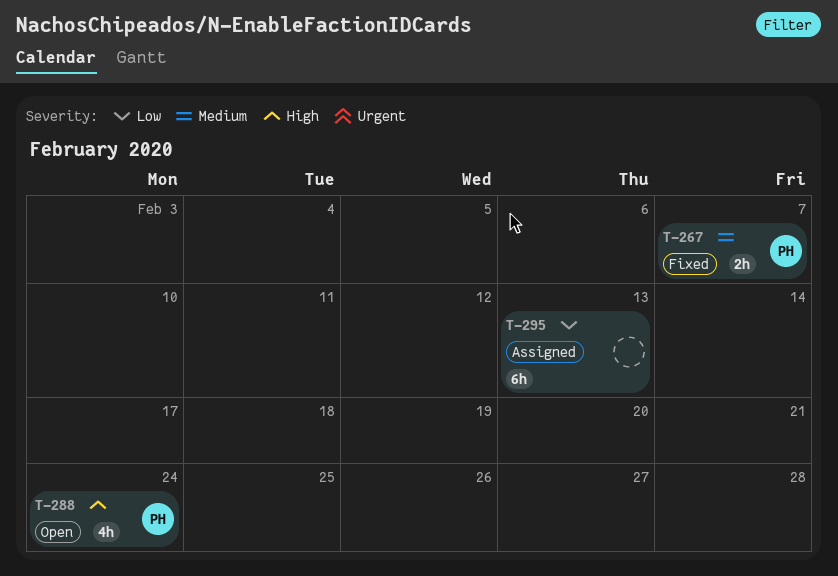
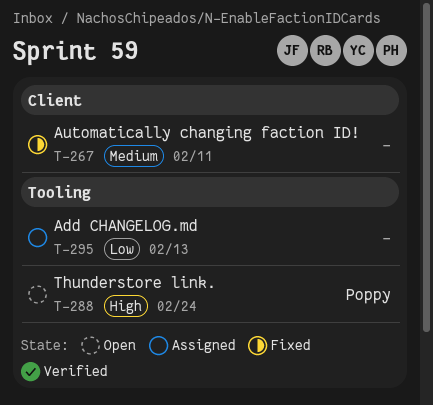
T-267, owner: Poppy -> none
T-267, due: Feb 7 -> Feb 11

